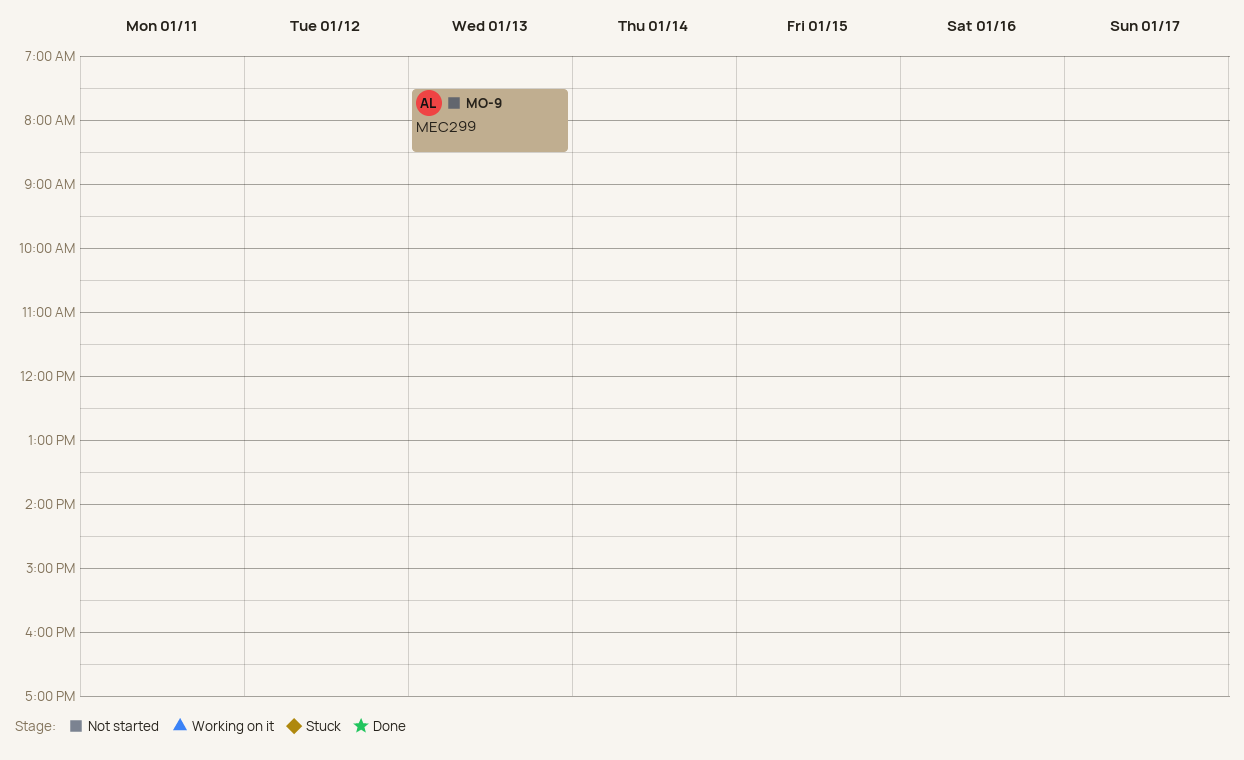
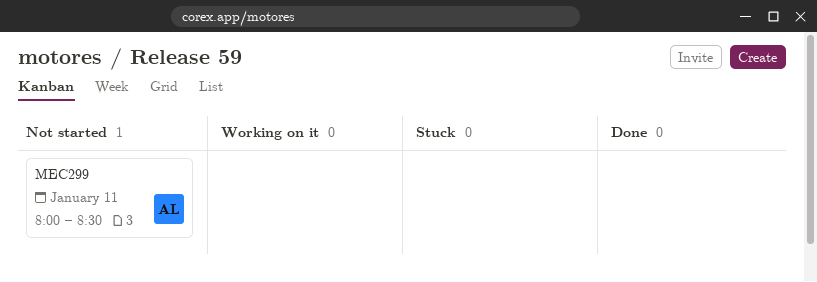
MEC299, day: Jan 13 -> Jan 11
MEC299, begins: 07:30 -> 08:00

